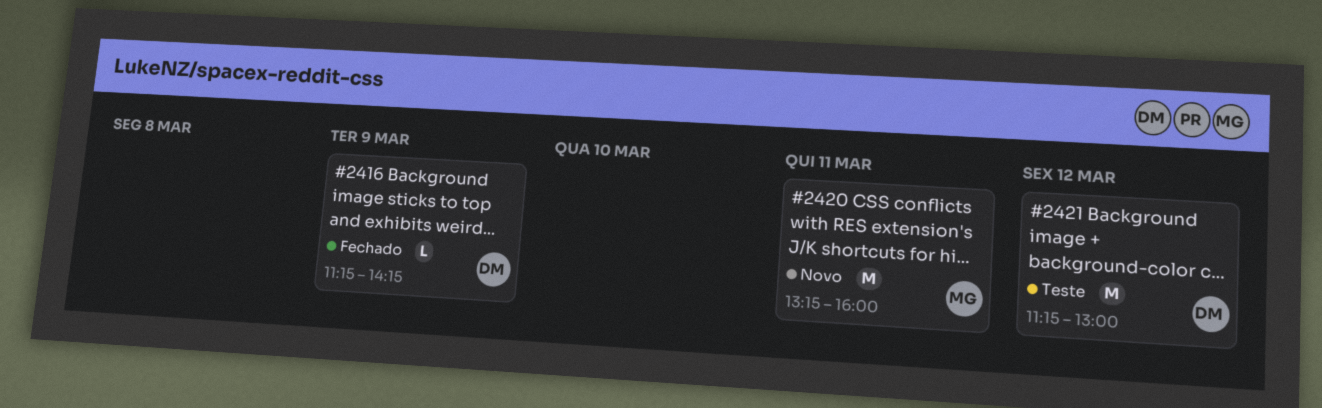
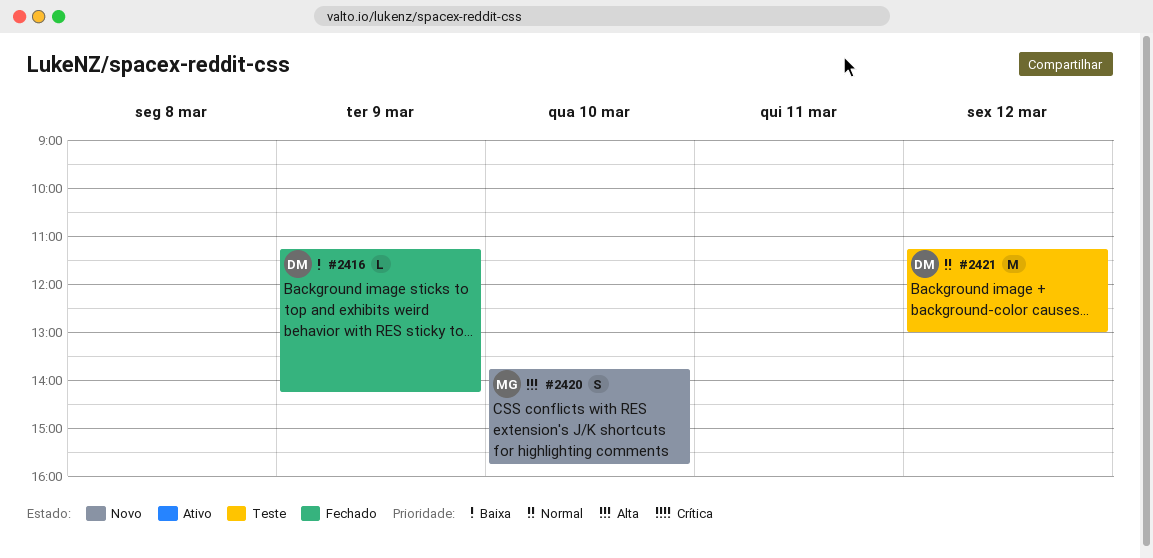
#2420, estimate: M -> S
#2420, day: Mar 11 -> Mar 10
#2420, begins: 13:15 -> 13:45
#2420, ends: 16:00 -> 15:45

